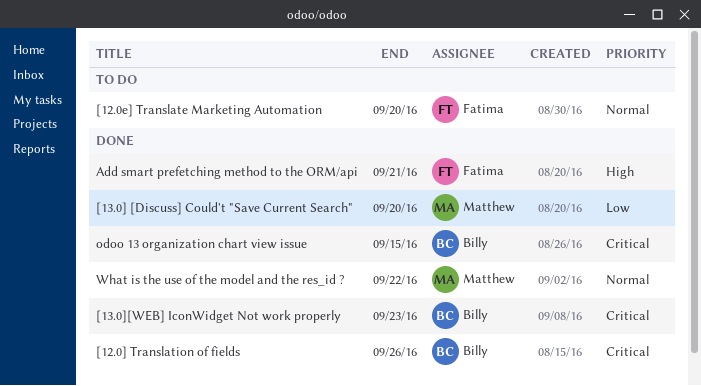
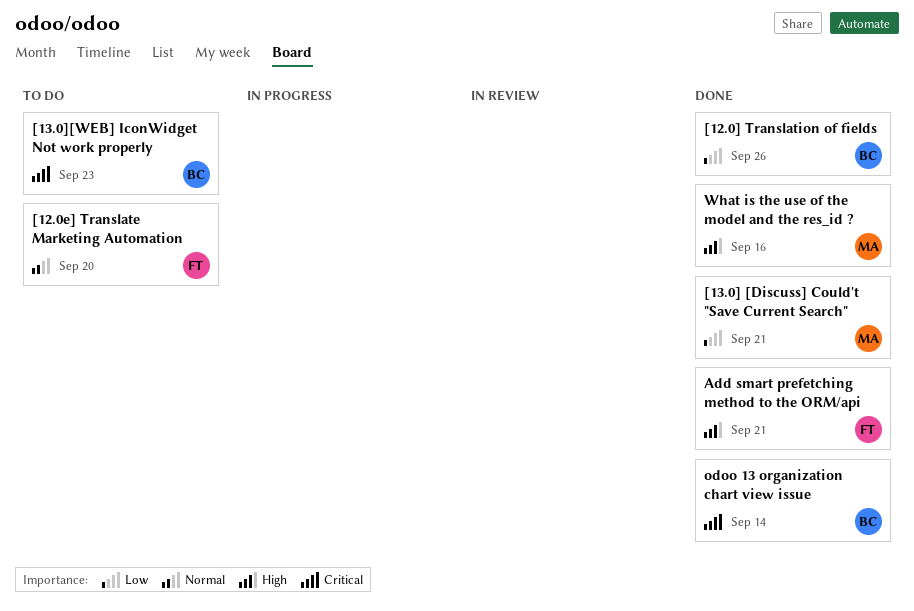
[12.0] Translation of fields, priority: Critical -> Low
[13.0] [Discuss] Could't "Save Current Search", due: Sep 20 -> Sep 21
[13.0][WEB] IconWidget Not work properly, status: Done -> To do
odoo 13 organization chart view issue, due: Sep 15 -> Sep 14
What is the use of the model and the res_id ?, priority: Normal -> High
What is the use of the model and the res_id ?, due: Sep 22 -> Sep 16

